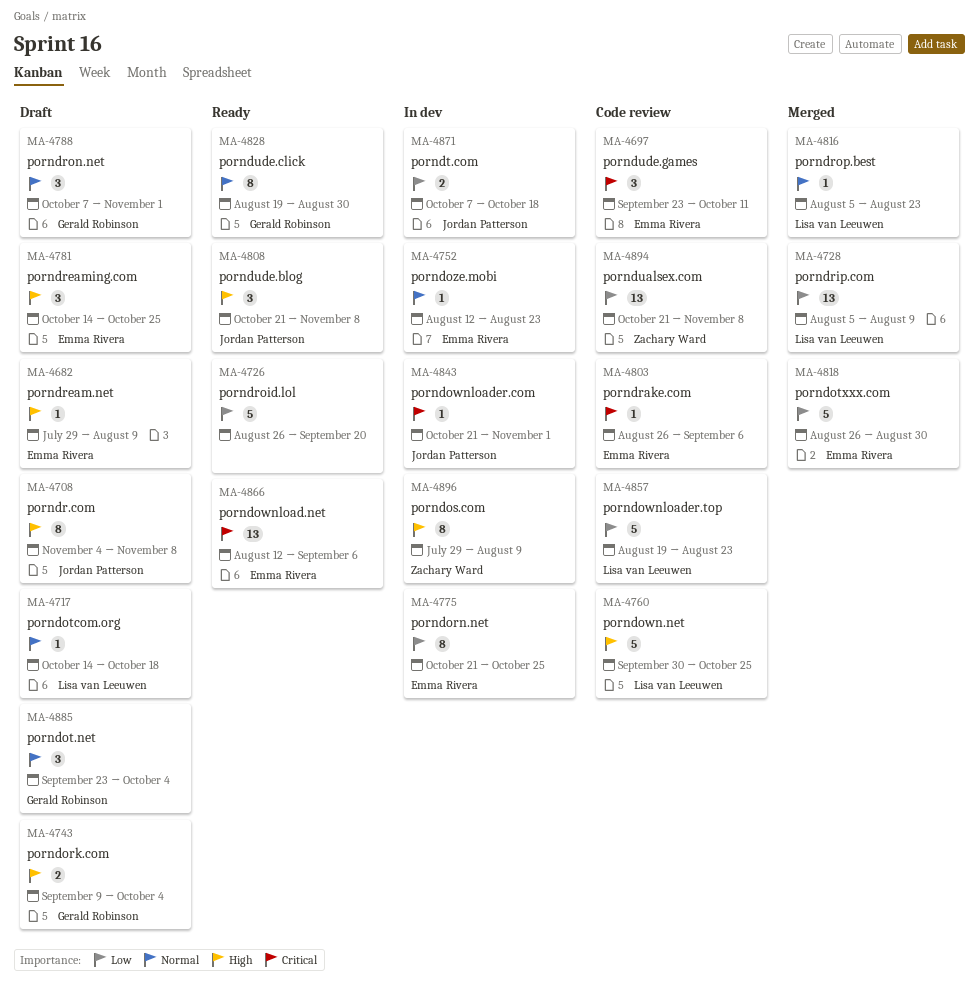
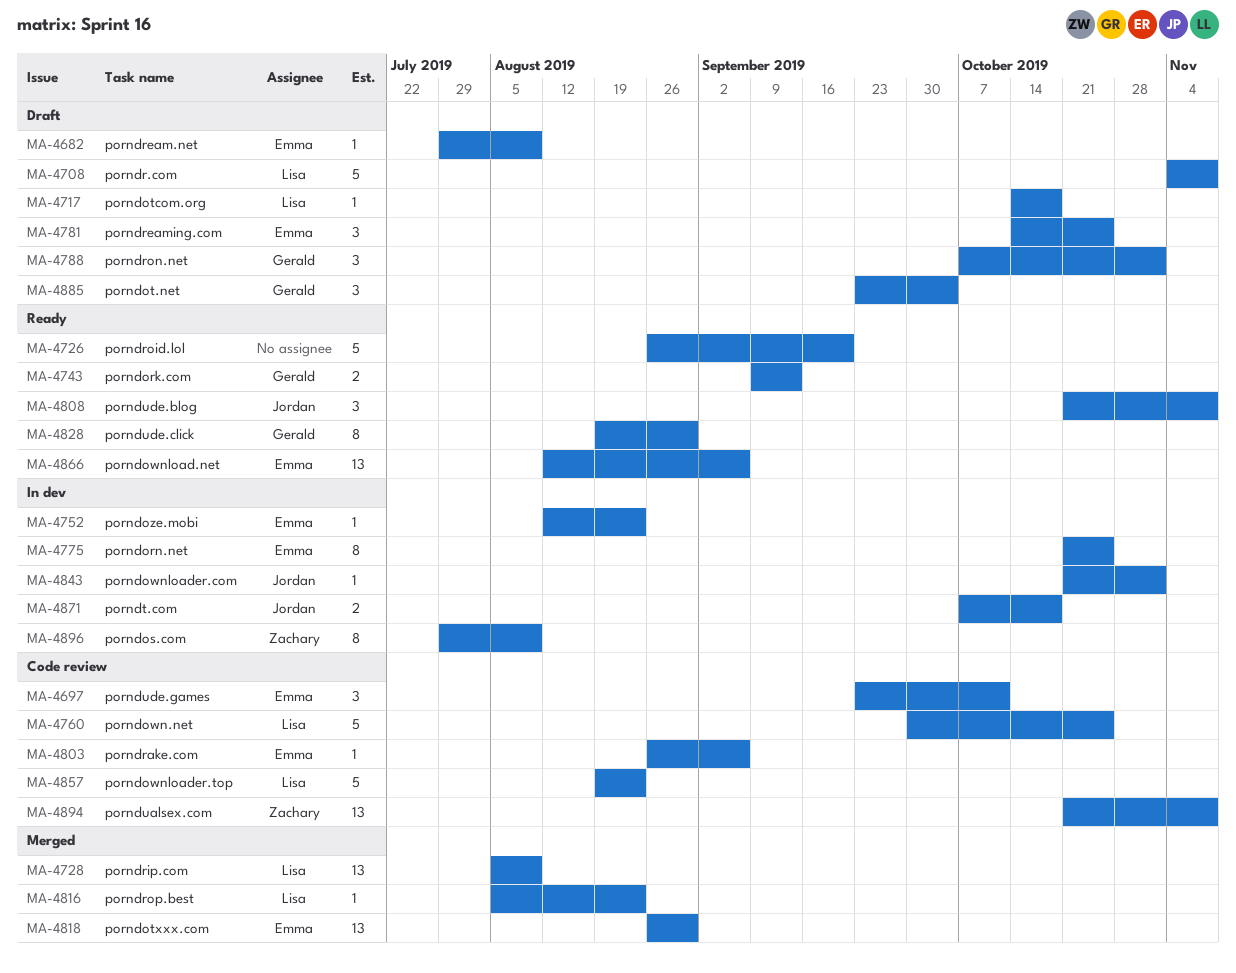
MA-4708, owner: Jordan Patterson -> Lisa van Leeuwen
MA-4708, estimate: 8 -> 5
MA-4743, status: Draft -> Ready
MA-4743, due: Oct 4 -> Sep 13
MA-4818, estimate: 5 -> 13

